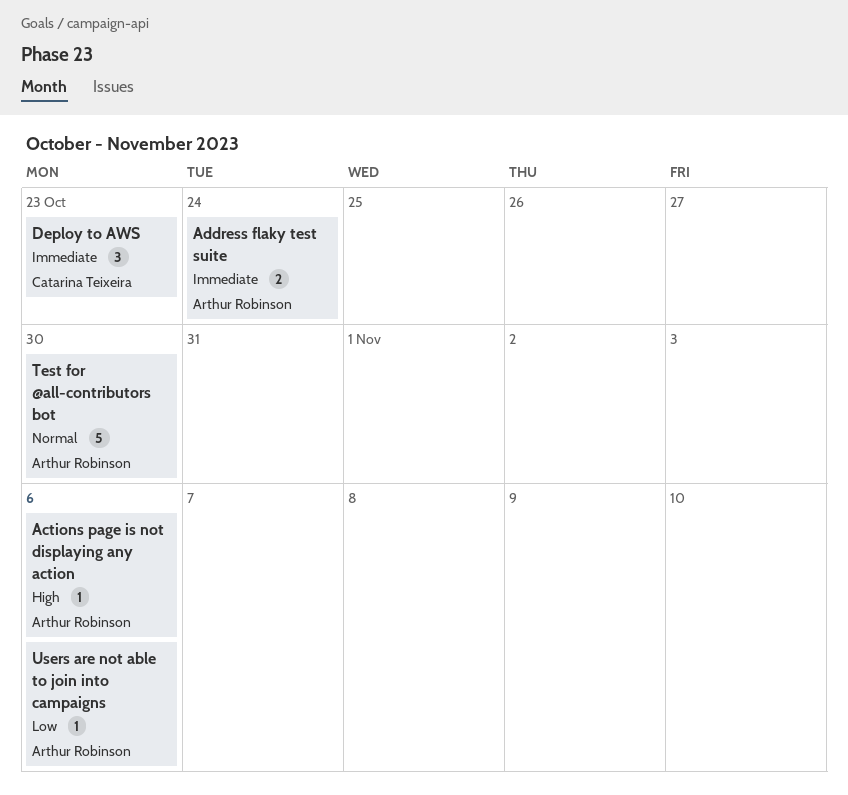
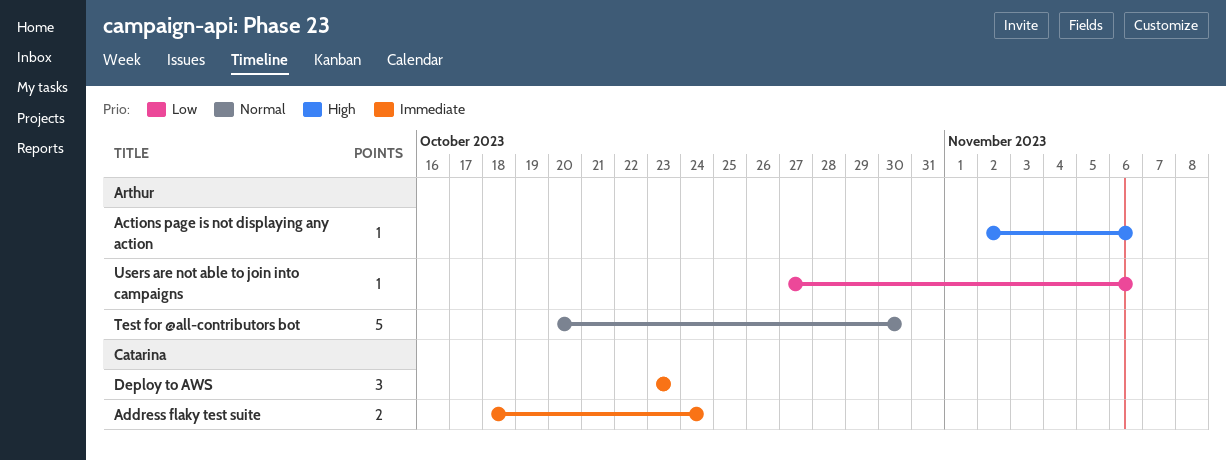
Address flaky test suite, owner: Arthur Robinson -> Catarina Teixeira

